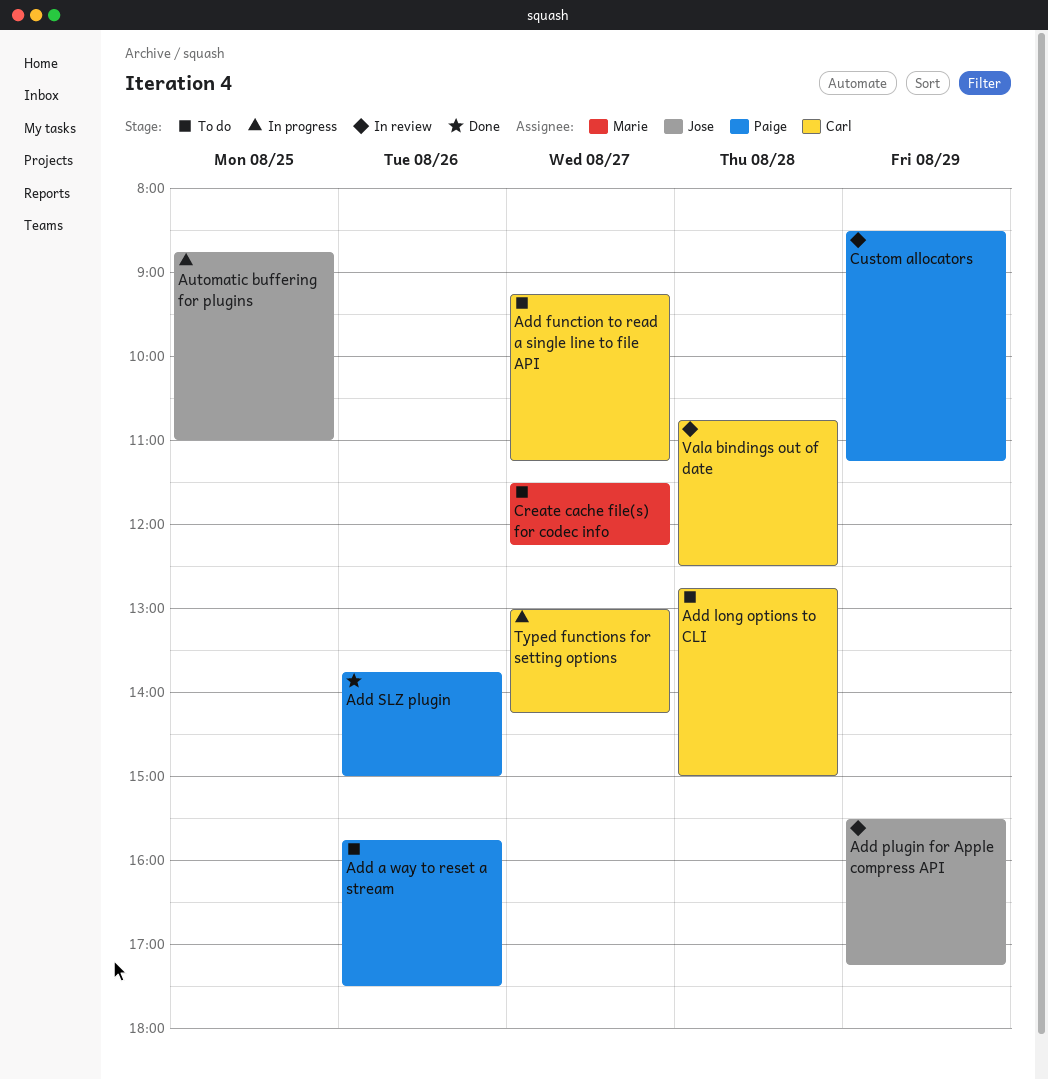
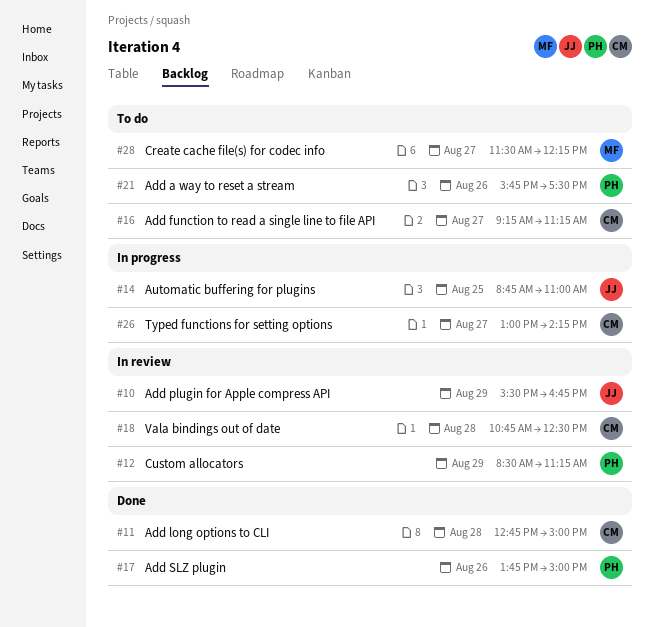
Add long options to CLI, status: To do -> Done
Add plugin for Apple compress API, ends: 17:15 -> 16:45

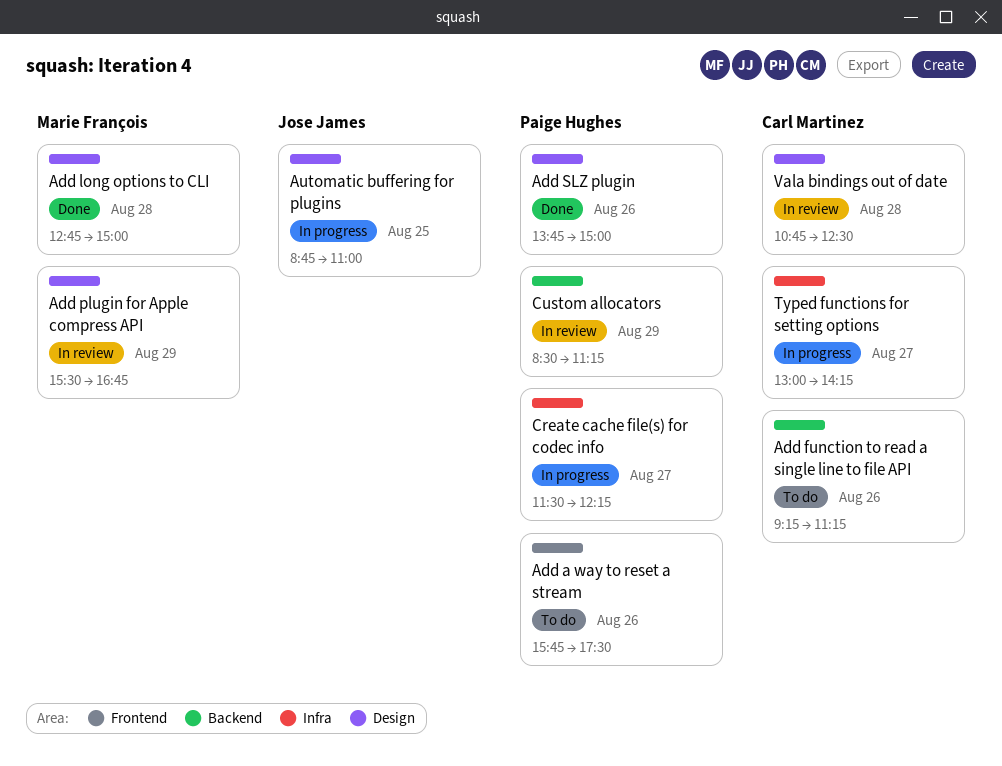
Add function to read a single line to file API, day: Aug 27 -> Aug 26
Add long options to CLI, owner: Carl Martinez -> Marie François
Add plugin for Apple compress API, owner: Jose James -> Marie François
Create cache file(s) for codec info, status: To do -> In progress
Create cache file(s) for codec info, owner: Marie François -> Paige Hughes

